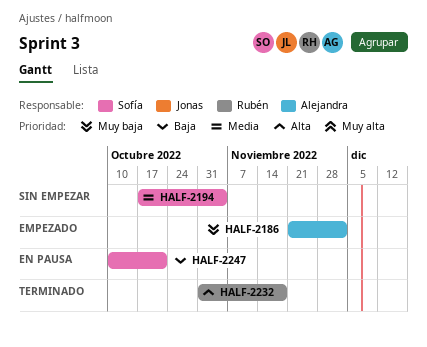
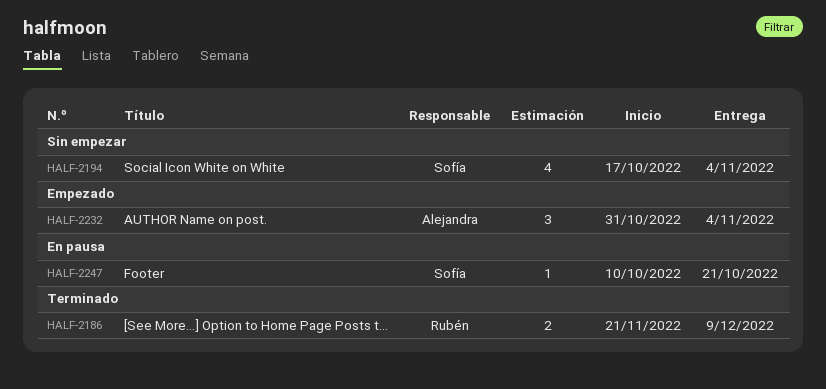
HALF-2186, status: Empezado -> Terminado
HALF-2186, owner: Alejandra -> Rubén
HALF-2186, due: Dec 2 -> Dec 9
HALF-2232, status: Terminado -> Empezado
HALF-2232, owner: Rubén -> Alejandra
HALF-2232, due: Nov 18 -> Nov 4

